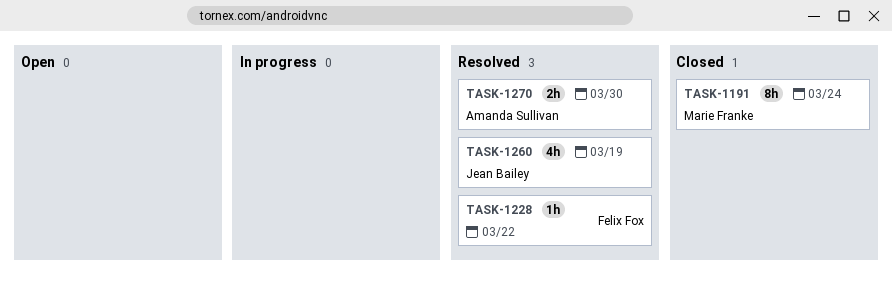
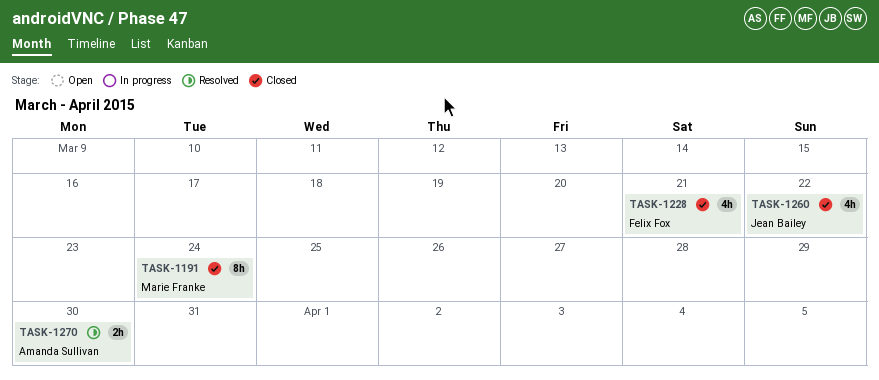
TASK-1228, status: Resolved -> Closed
TASK-1228, estimate: 1h -> 4h
TASK-1228, due: Mar 22 -> Mar 21
TASK-1260, status: Resolved -> Closed
TASK-1260, due: Mar 19 -> Mar 22

